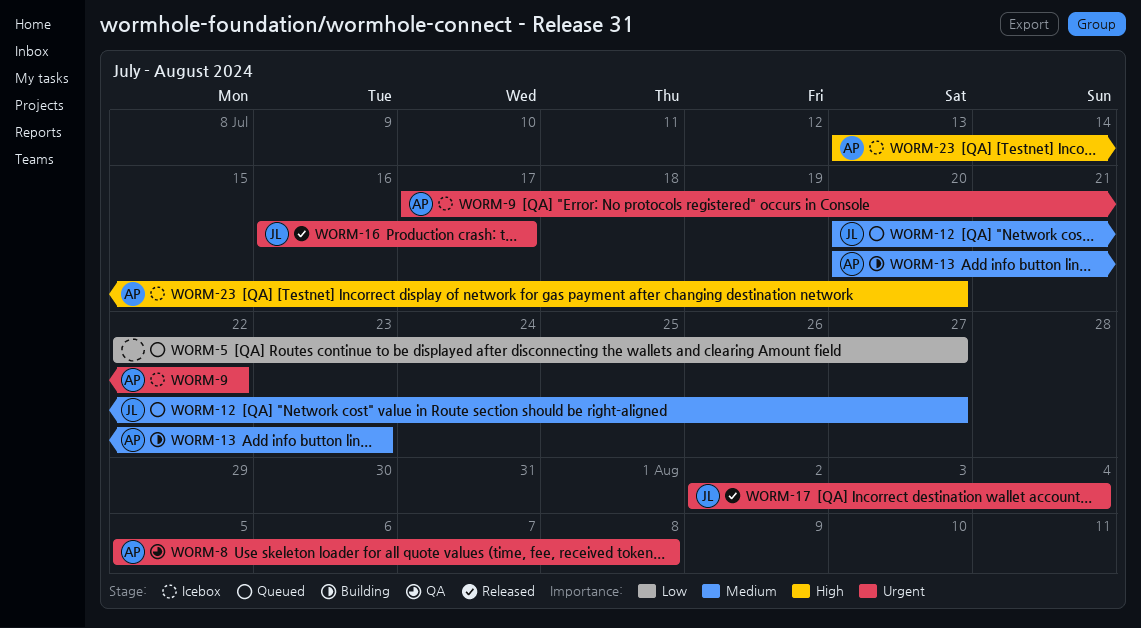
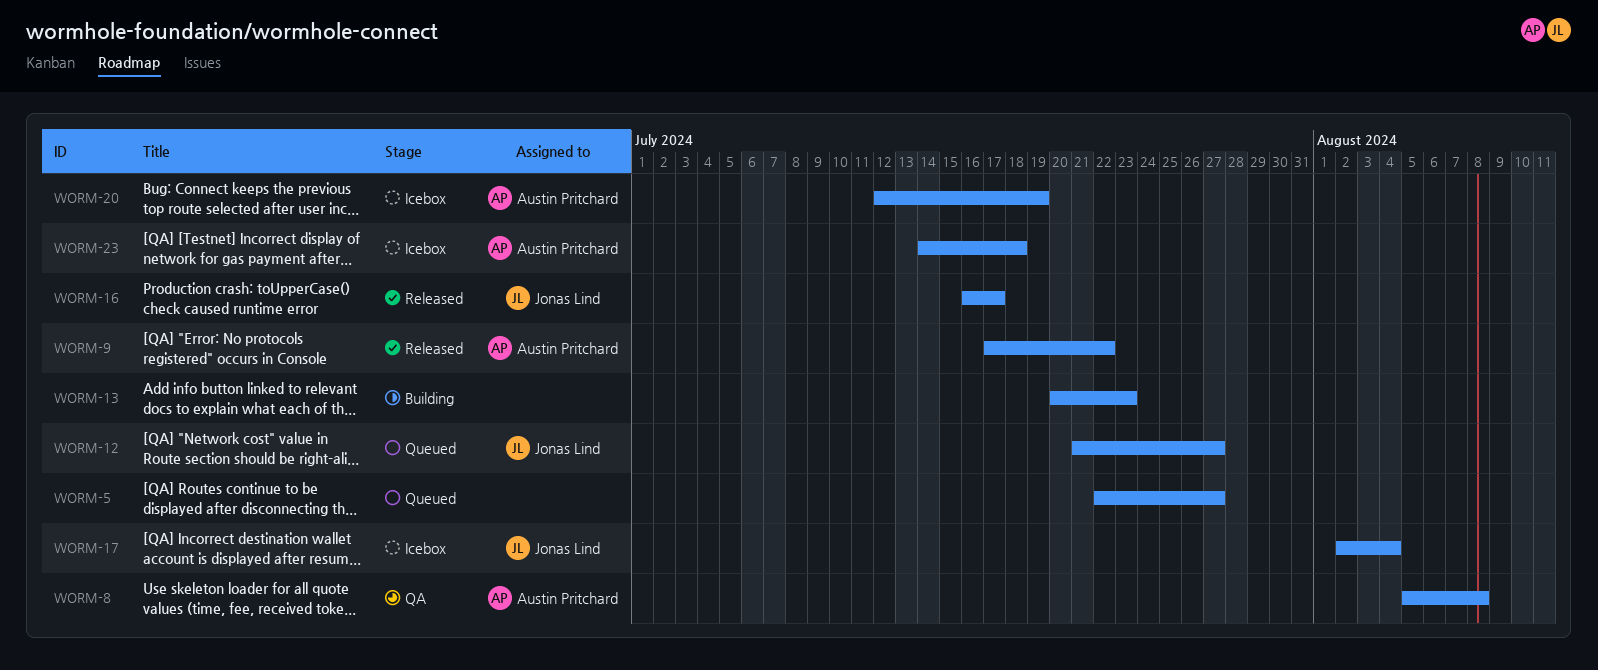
WORM-9, status: Icebox -> Released
WORM-12, start: Jul 20 -> Jul 21
WORM-13, owner: Austin Pritchard -> none
WORM-17, status: Released -> Icebox
WORM-20: none -> present
WORM-23, start: Jul 13 -> Jul 14
WORM-23, due: Jul 20 -> Jul 18

